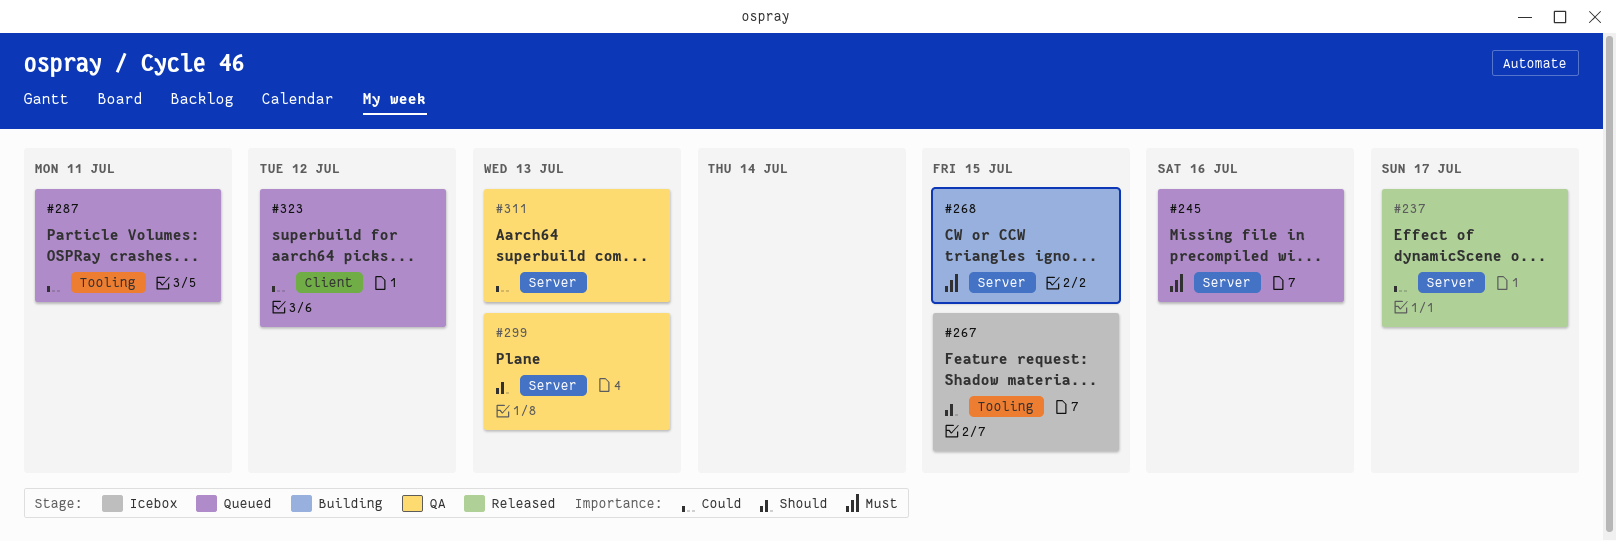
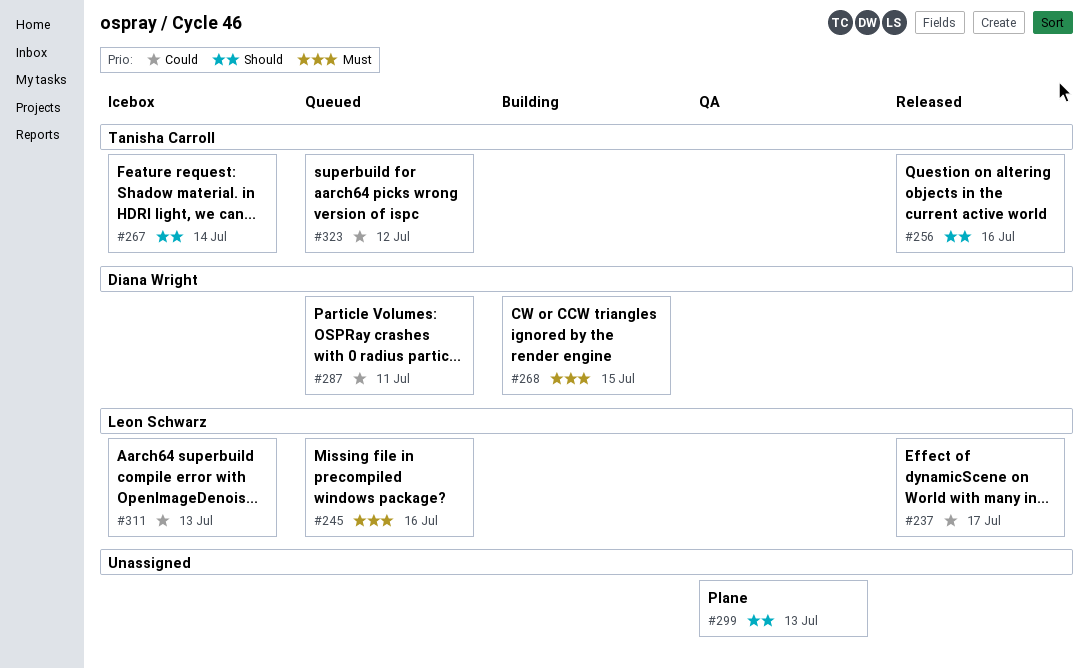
#256: none -> present
#267, due: Jul 15 -> Jul 14
#311, status: QA -> Icebox

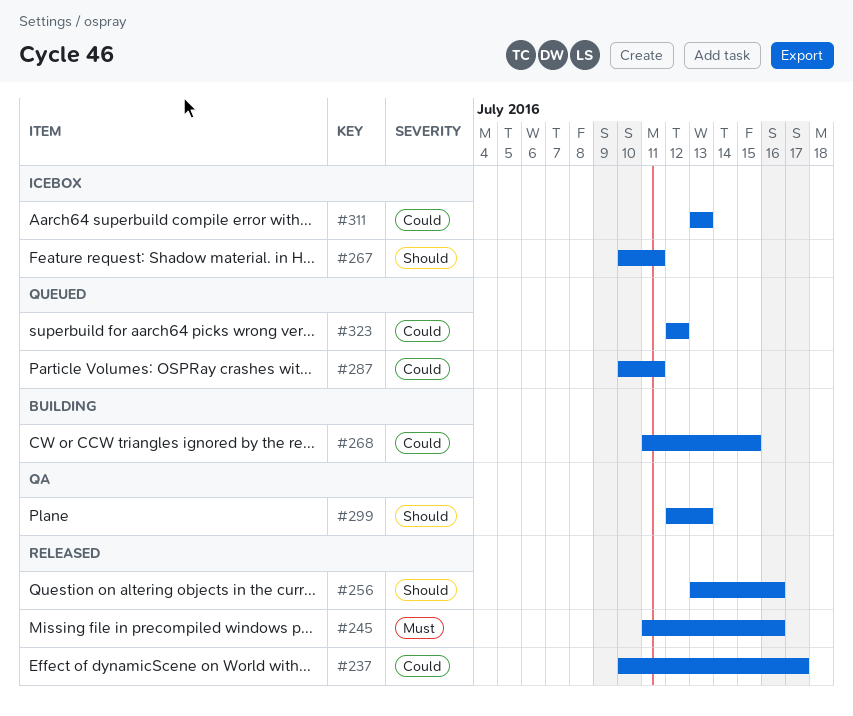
#245, status: Queued -> Released
#267, due: Jul 14 -> Jul 11
#268, priority: Must -> Could

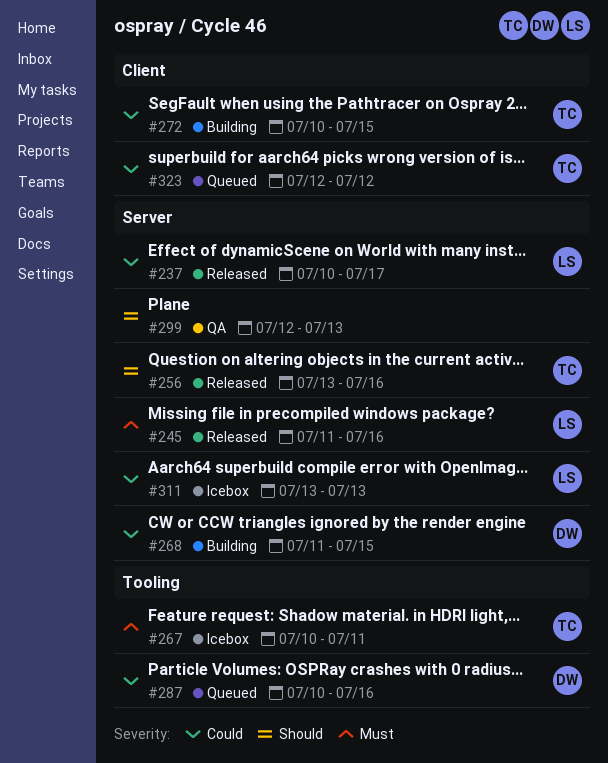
#267, priority: Should -> Must
#272: none -> present
#287, due: Jul 11 -> Jul 16

